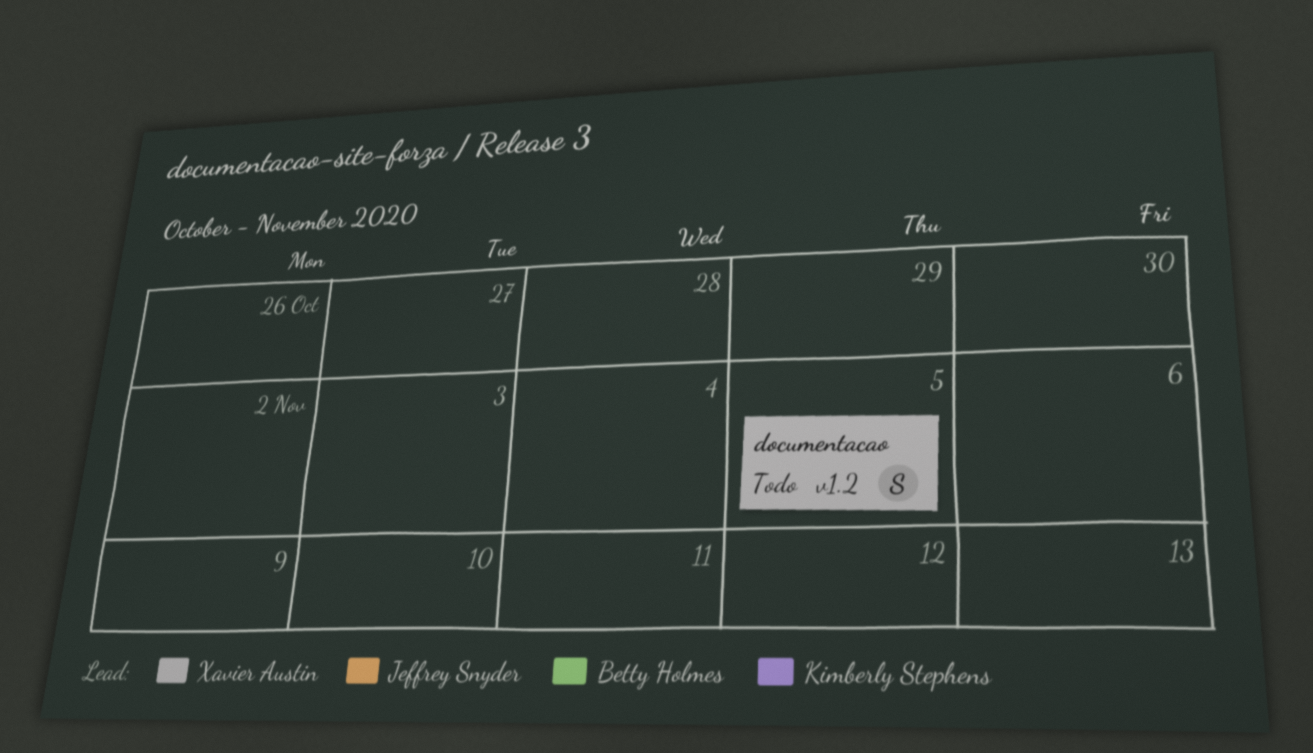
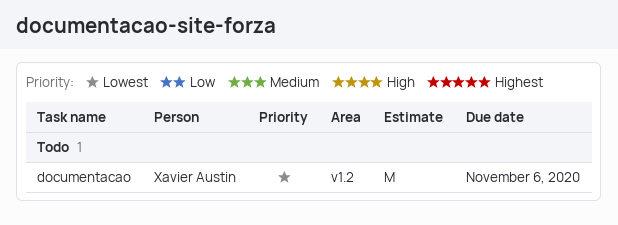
documentacao, estimate: S -> M
documentacao, due: Nov 5 -> Nov 6

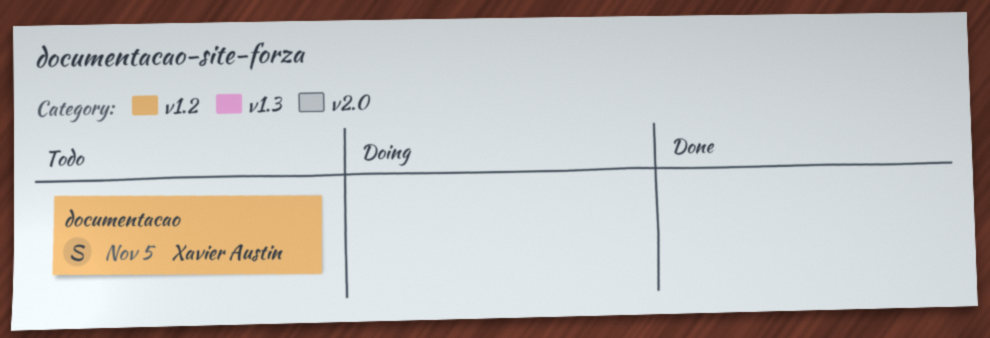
documentacao, estimate: M -> S
documentacao, due: Nov 6 -> Nov 5

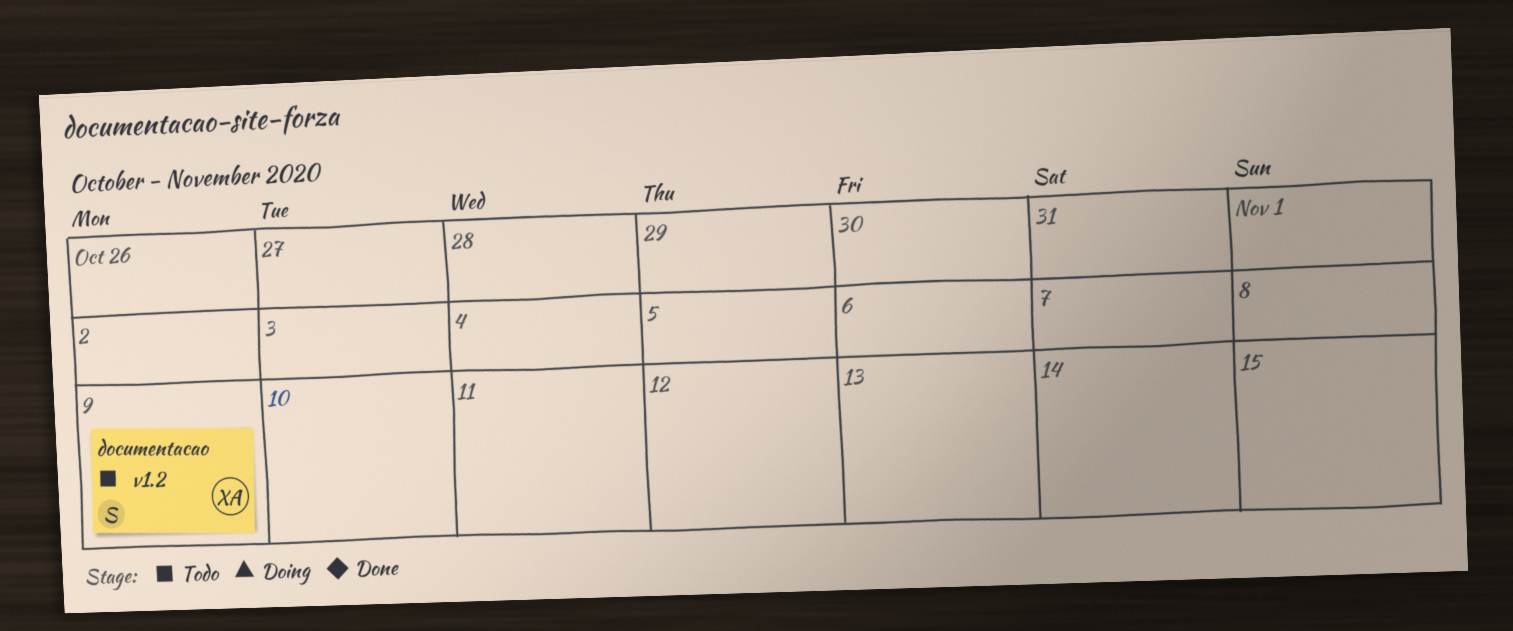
documentacao, due: Nov 5 -> Nov 9

